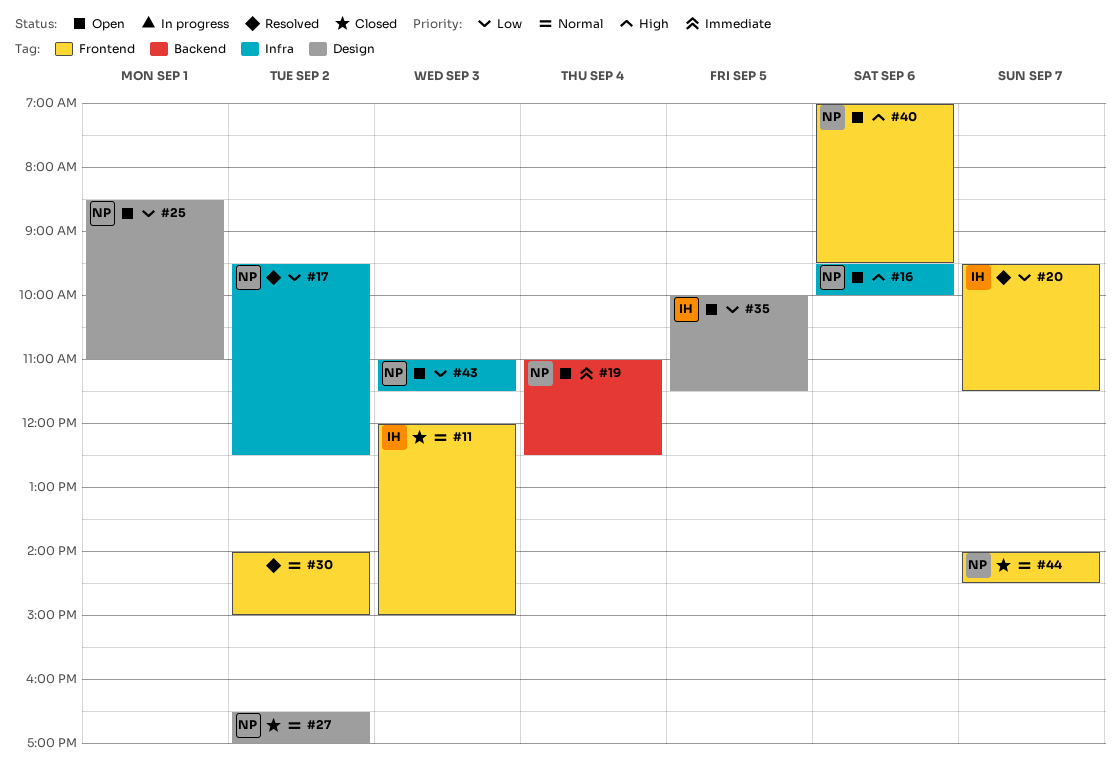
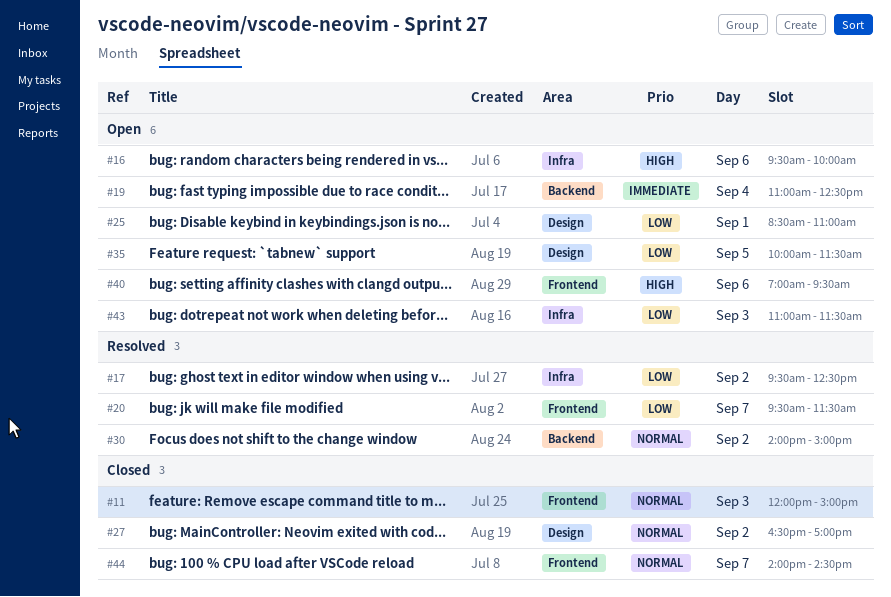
#30, label: Frontend -> Backend

